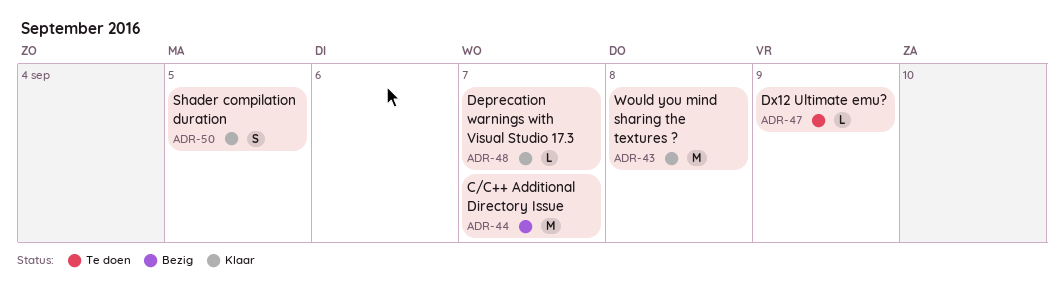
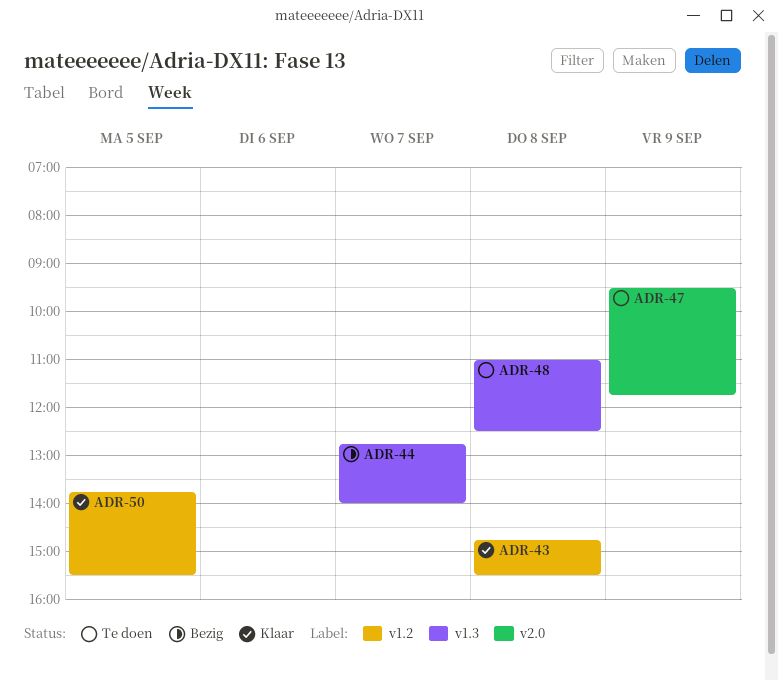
ADR-48, status: Klaar -> Te doen
ADR-48, day: Sep 7 -> Sep 8

